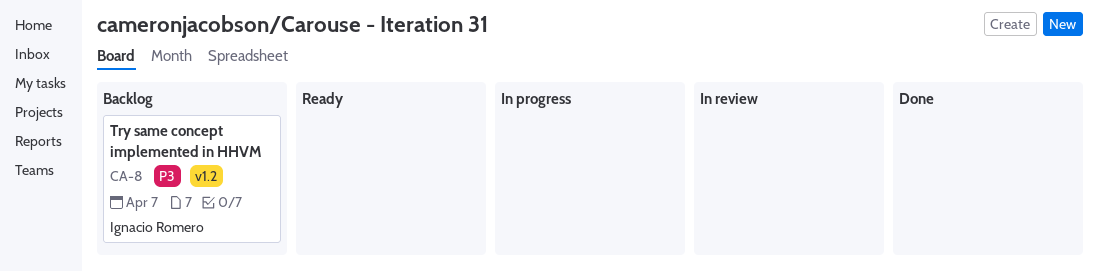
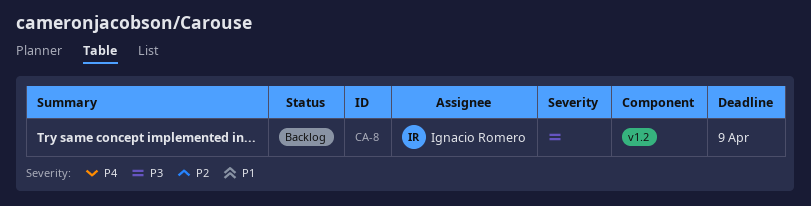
CA-8, due: Apr 7 -> Apr 9

